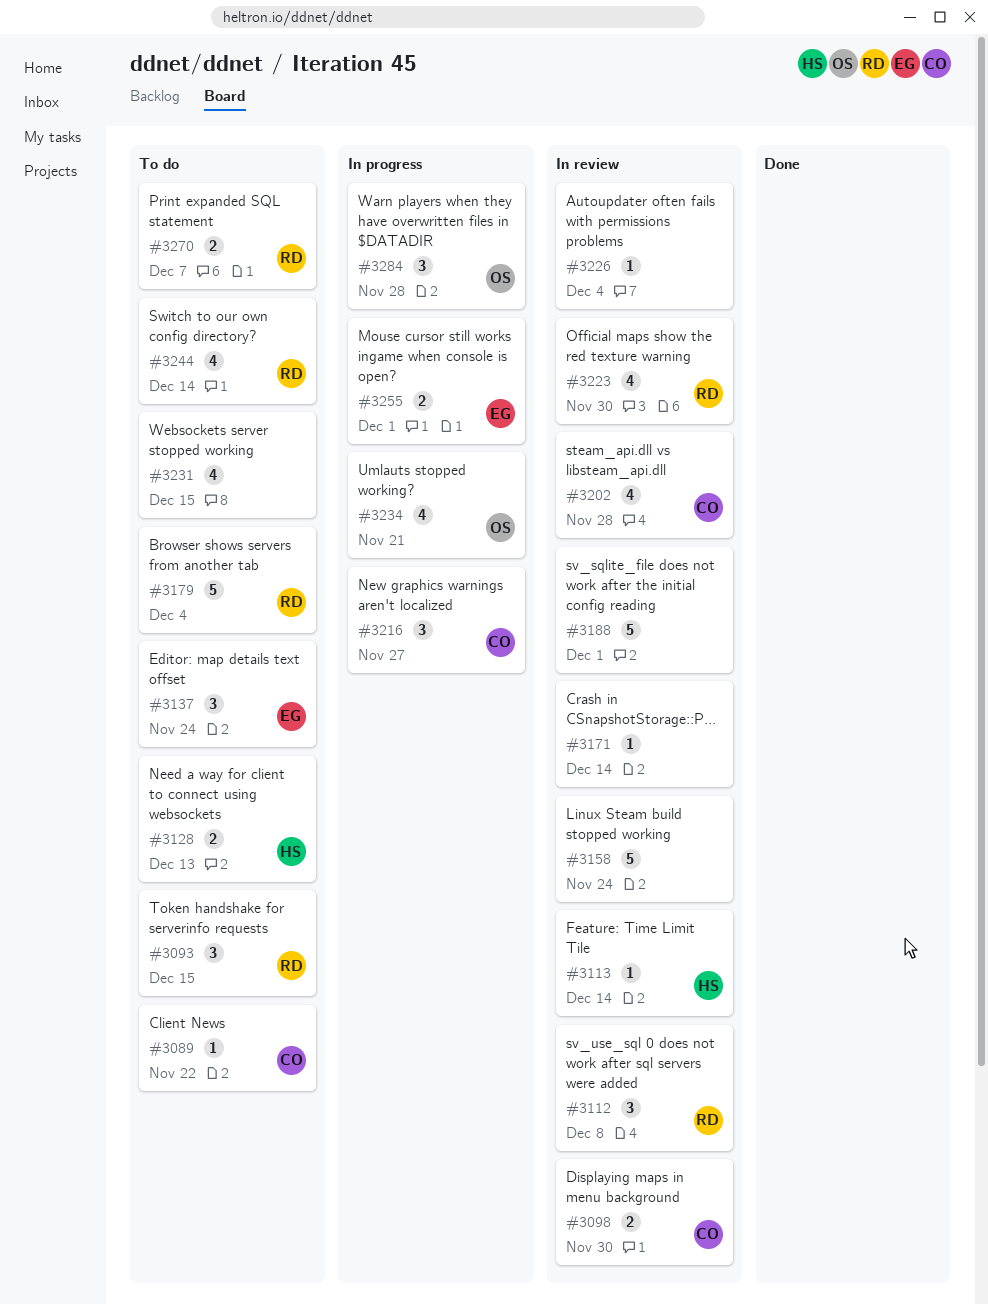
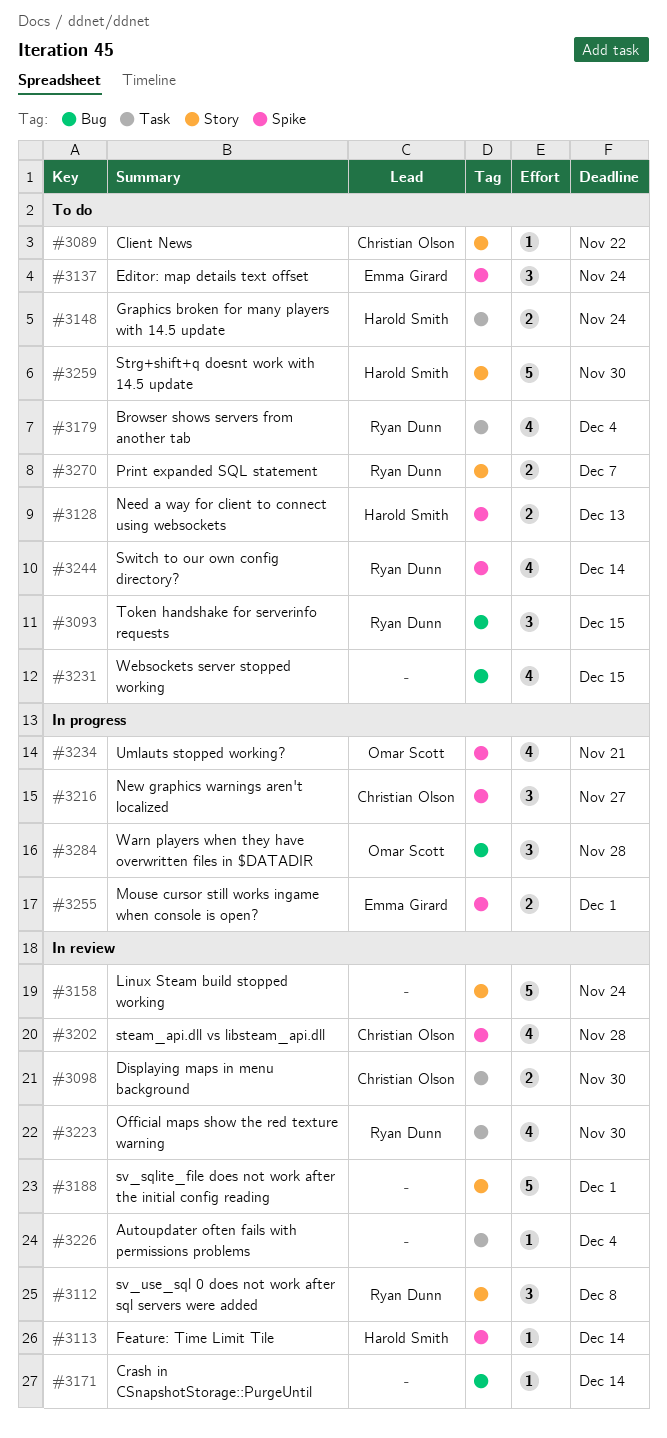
#3148: none -> present
#3179, estimate: 5 -> 4
#3259: none -> present

